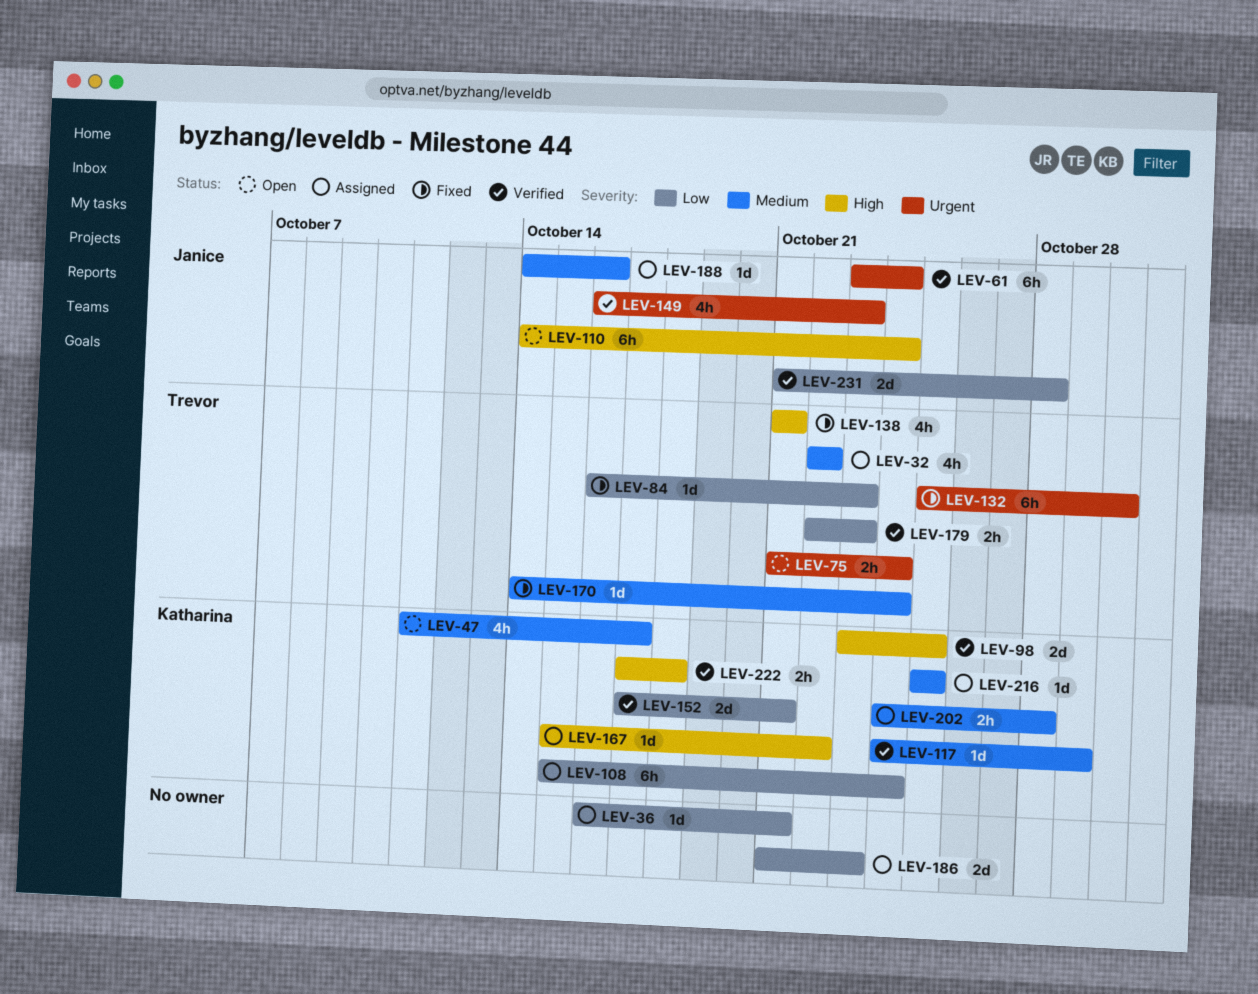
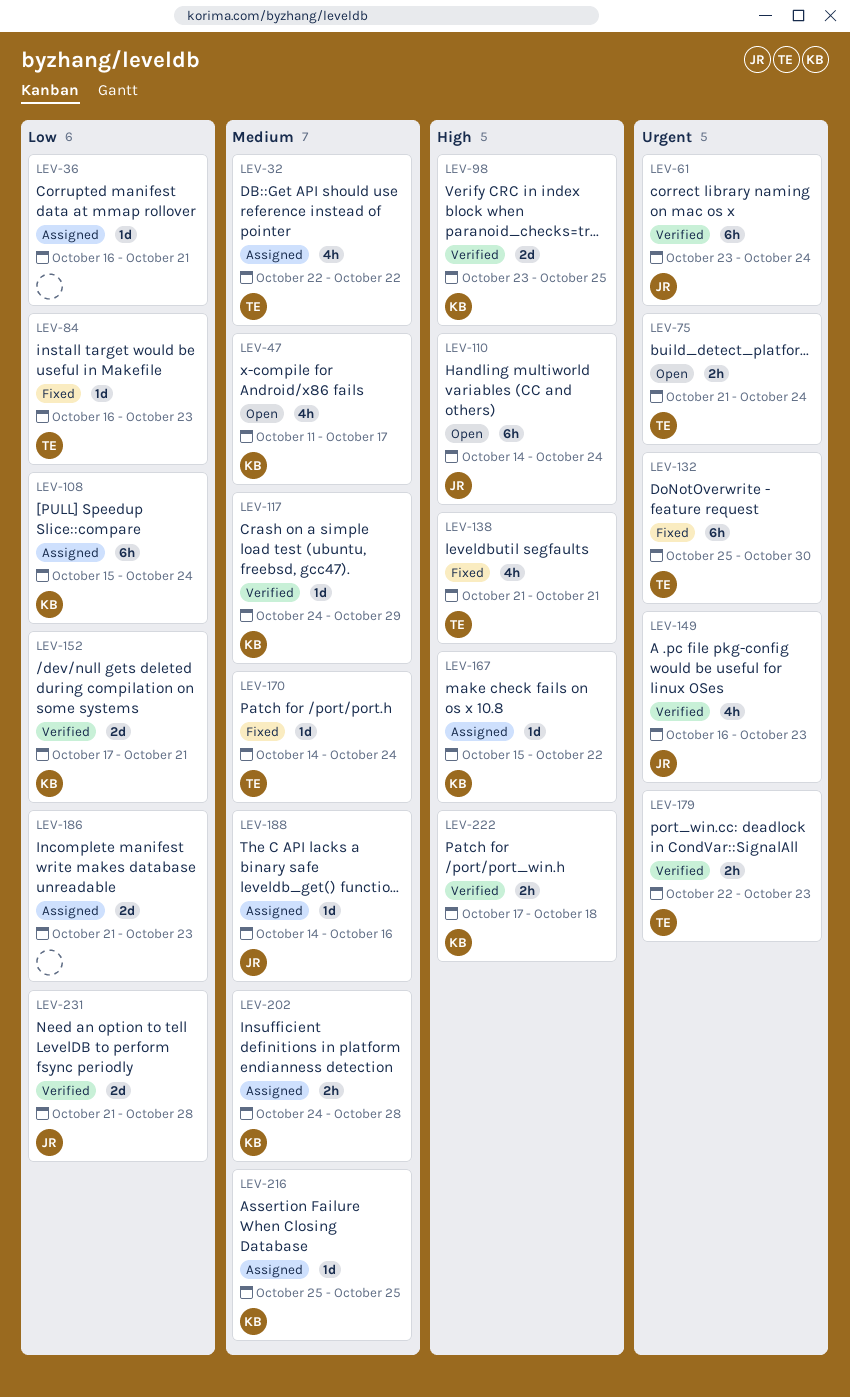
LEV-179, priority: Low -> Urgent

